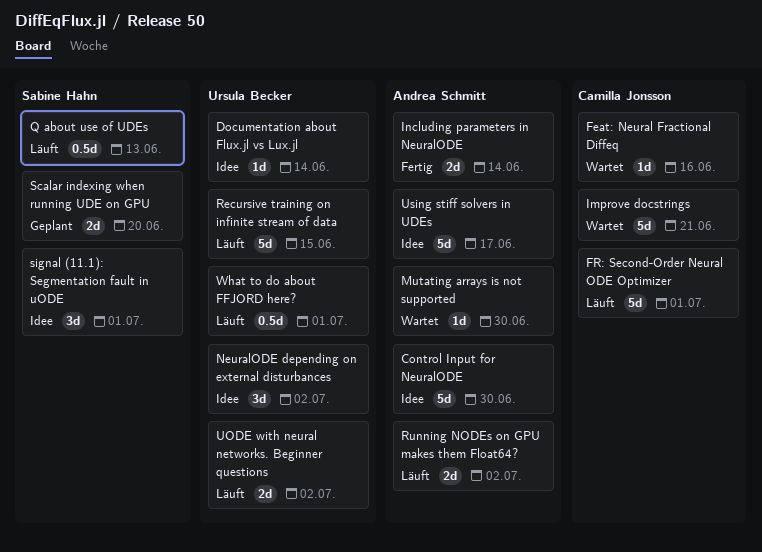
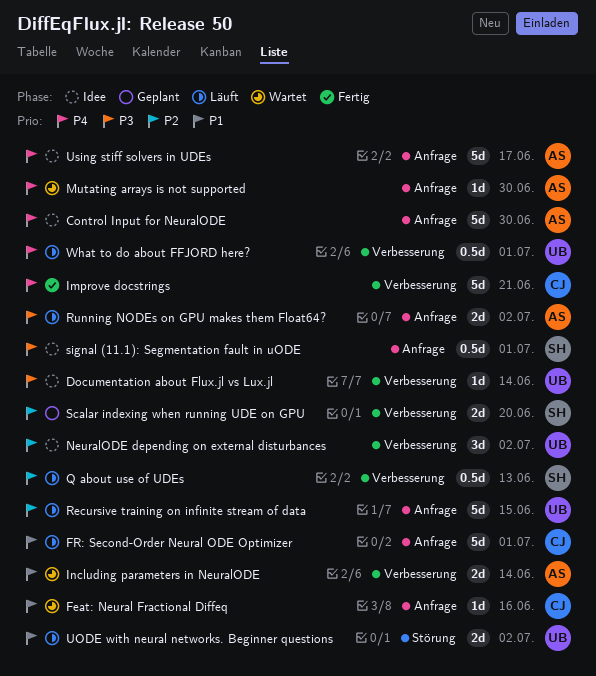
Improve docstrings, status: Wartet -> Fertig
Including parameters in NeuralODE, status: Fertig -> Wartet
signal (11.1): Segmentation fault in uODE, estimate: 3d -> 0.5d

